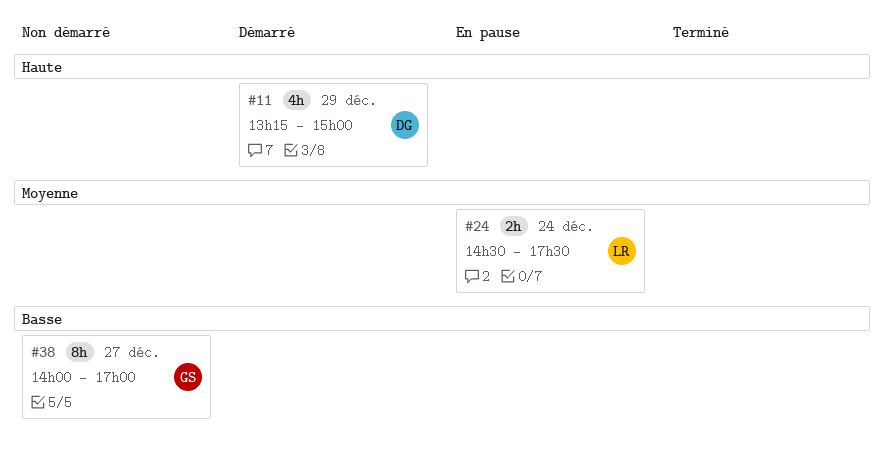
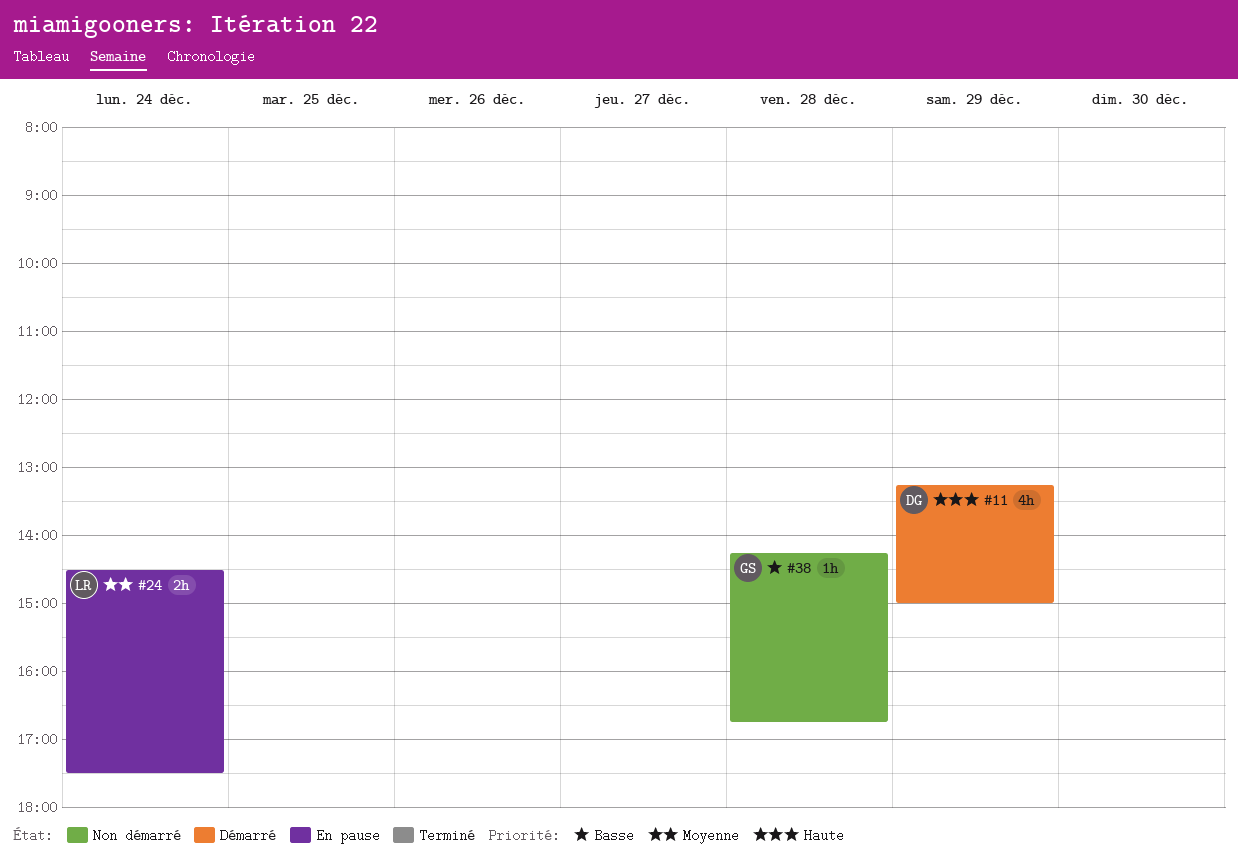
#38, estimate: 8h -> 1h
#38, day: Dec 27 -> Dec 28
#38, begins: 14:00 -> 14:15
#38, ends: 17:00 -> 16:45

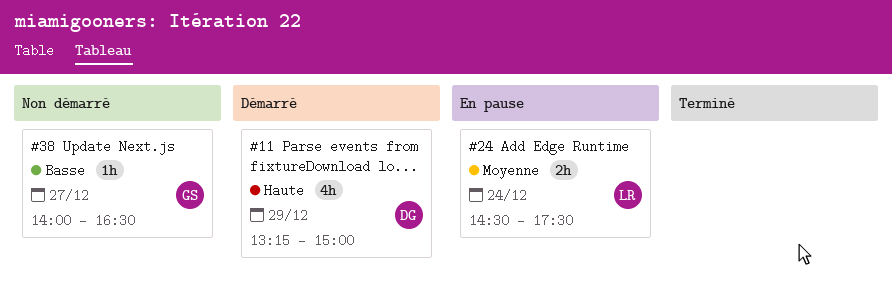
#38, day: Dec 28 -> Dec 27
#38, begins: 14:15 -> 14:00
#38, ends: 16:45 -> 16:30

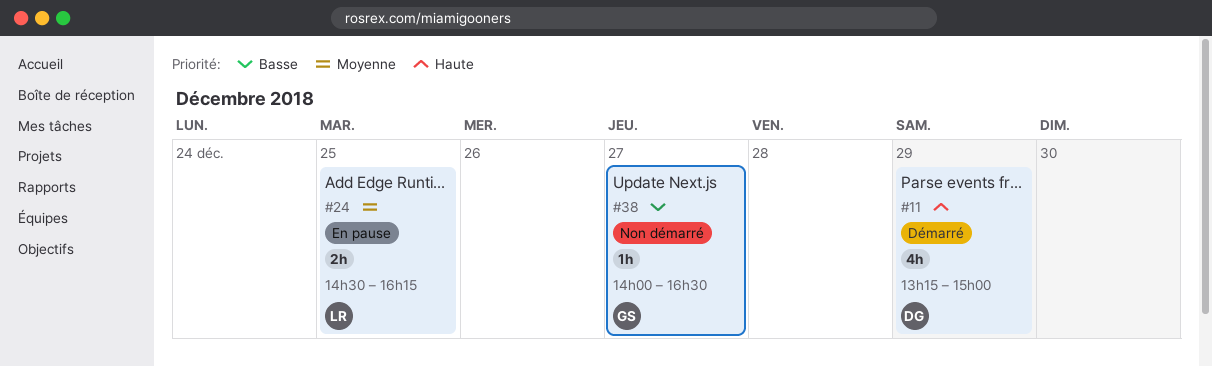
#24, day: Dec 24 -> Dec 25
#24, ends: 17:30 -> 16:15

